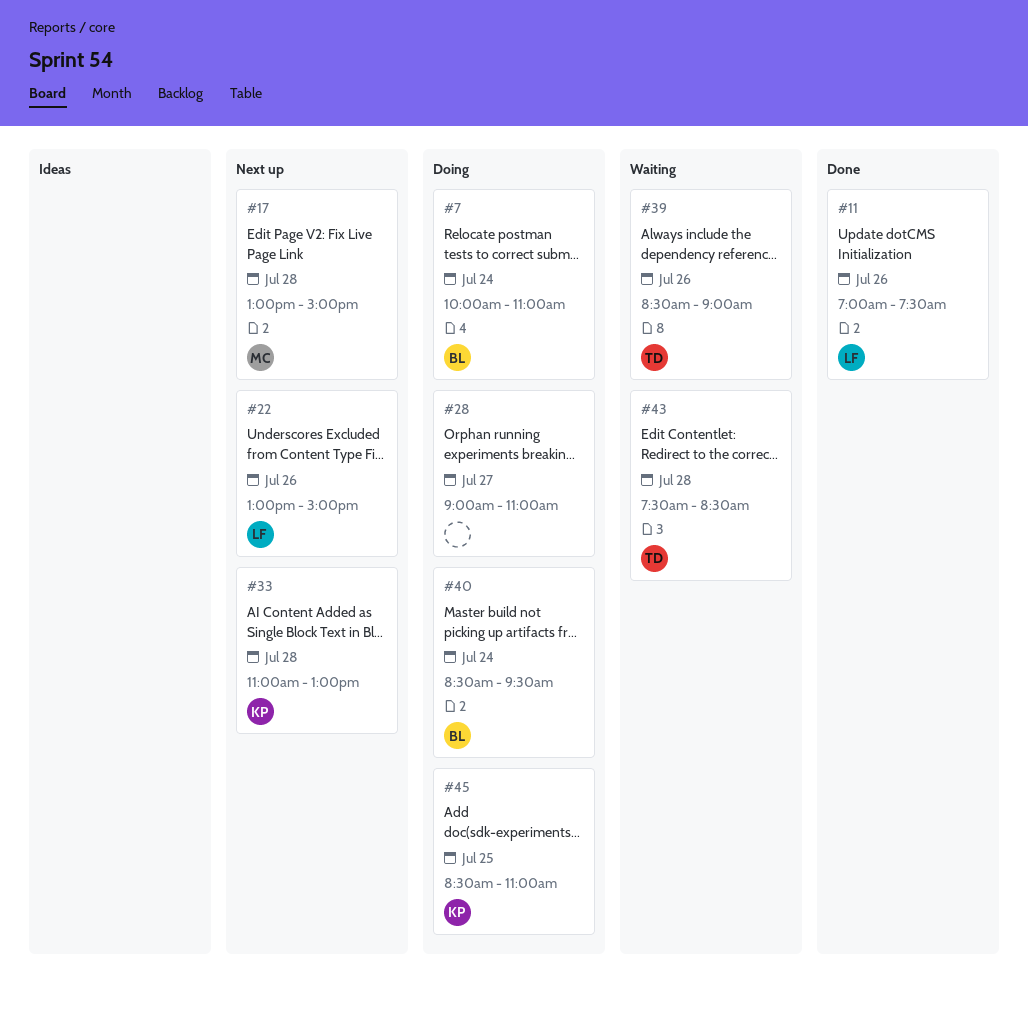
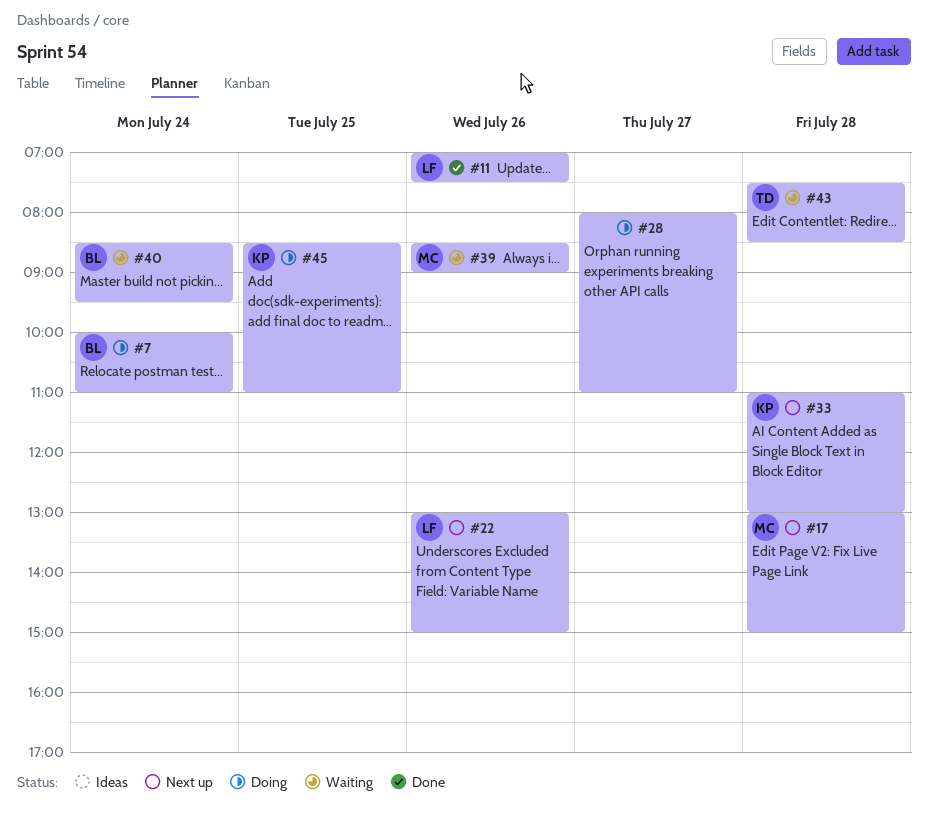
#28, begins: 09:00 -> 08:00
#39, owner: TD -> MC
#40, status: Doing -> Waiting

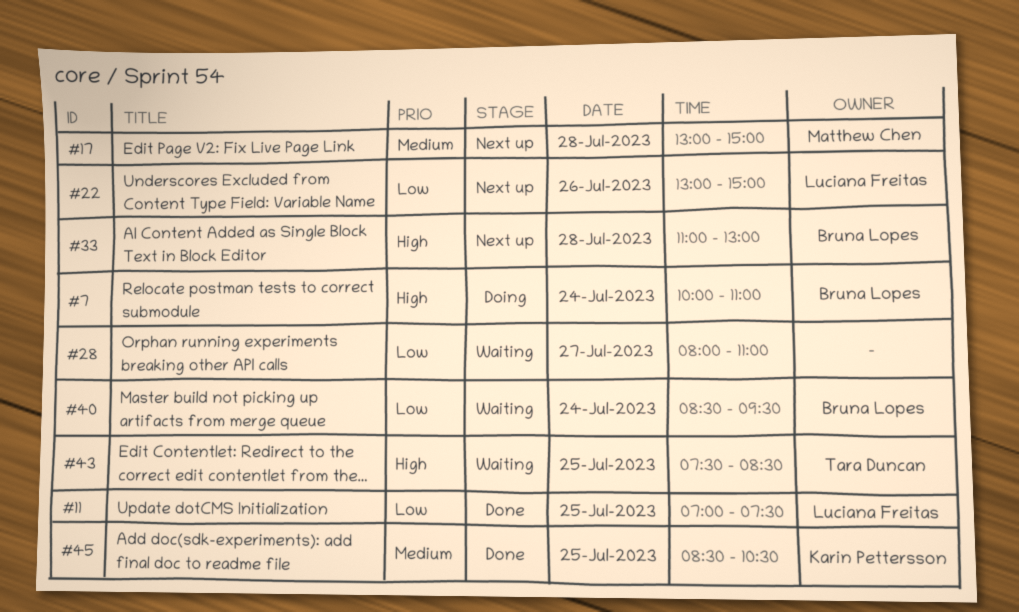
#11, day: Jul 26 -> Jul 25
#28, status: Doing -> Waiting
#33, owner: Karin Pettersson -> Bruna Lopes
#39: present -> none
#43, day: Jul 28 -> Jul 25
#45, status: Doing -> Done
#45, ends: 11:00 -> 10:30

